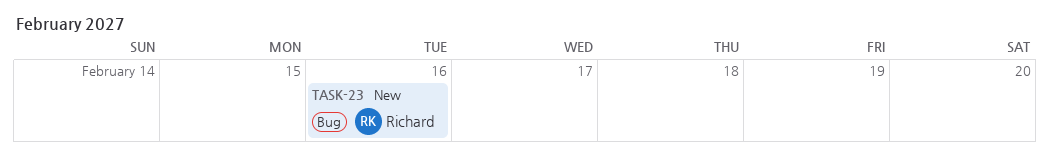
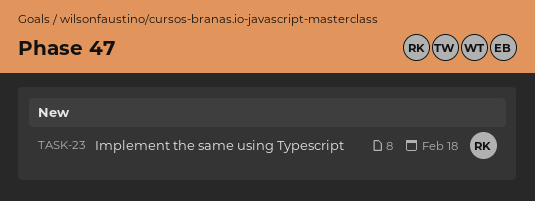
TASK-23, due: Feb 16 -> Feb 18

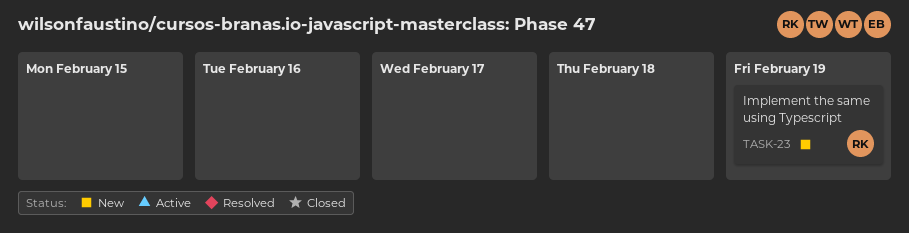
TASK-23, due: Feb 18 -> Feb 19

